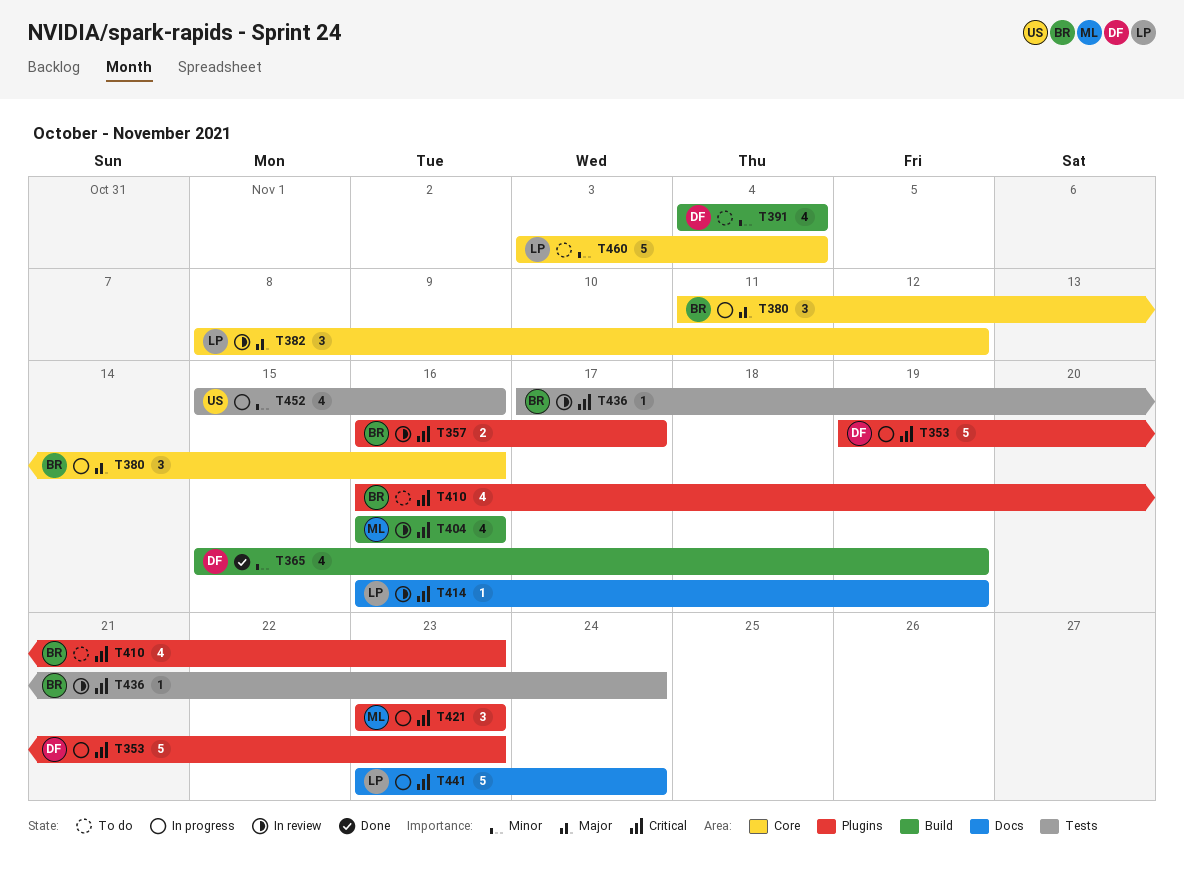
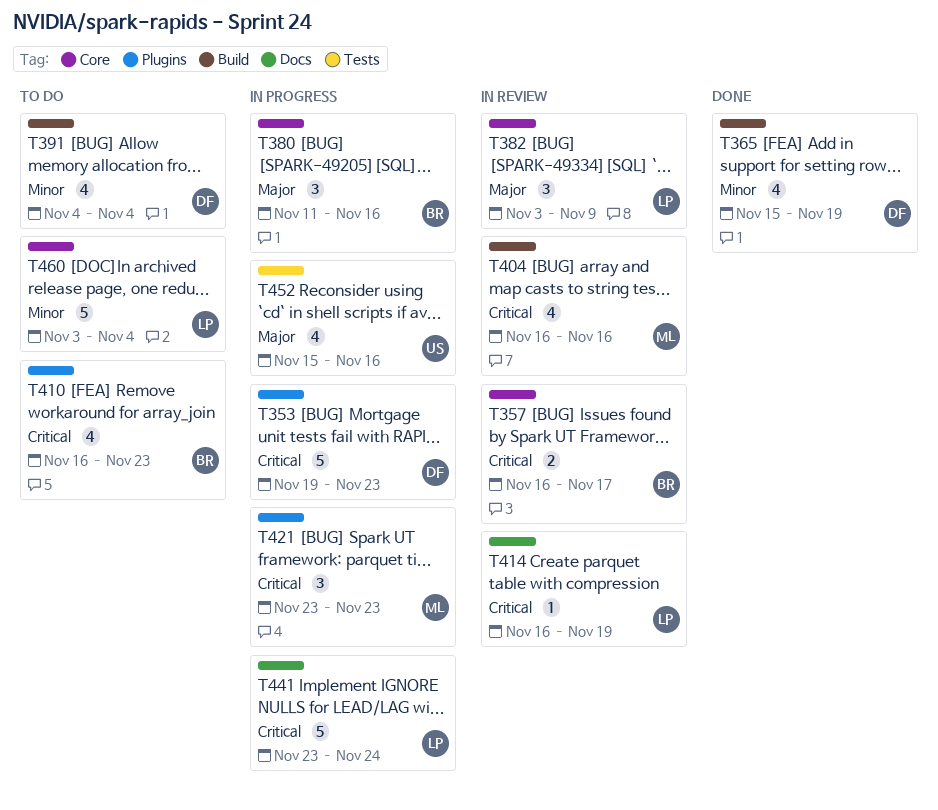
T357, label: Plugins -> Core
T382, start: Nov 8 -> Nov 3
T382, due: Nov 12 -> Nov 9
T436: present -> none
T452, priority: Minor -> Major

